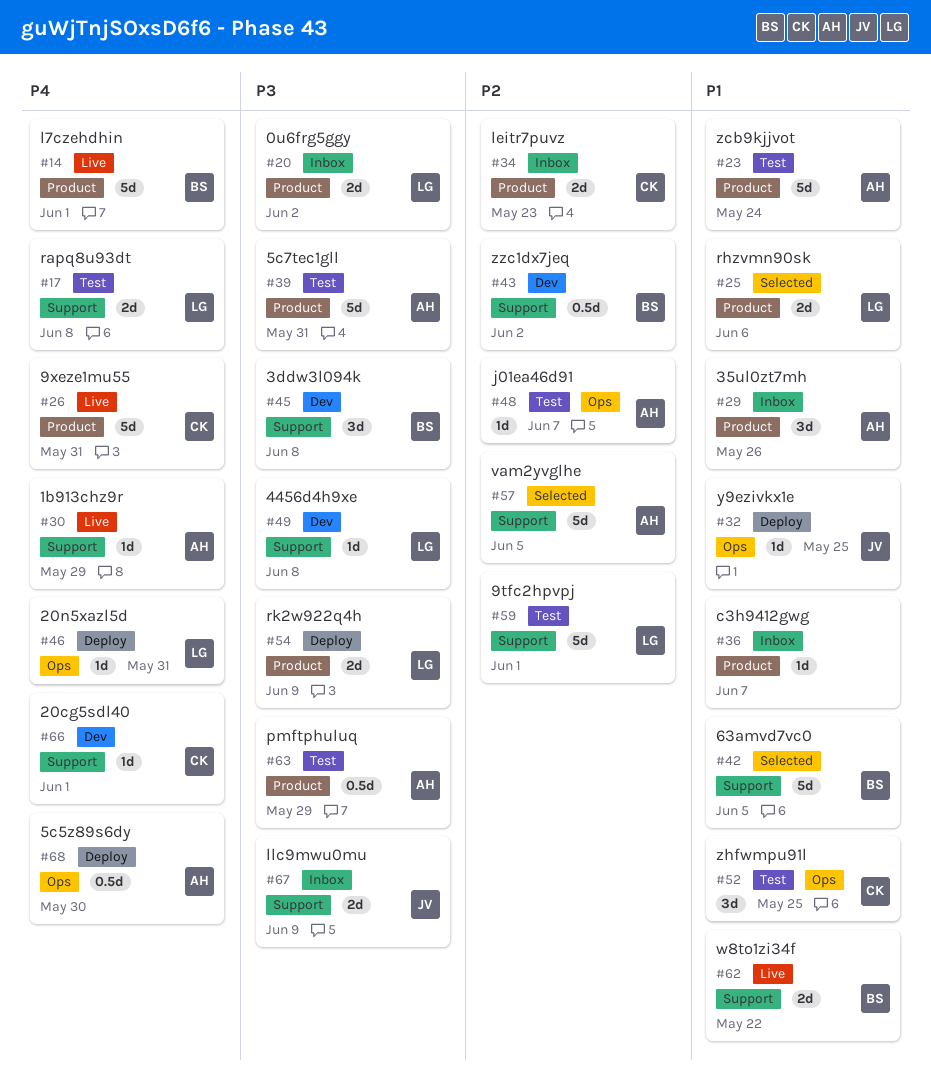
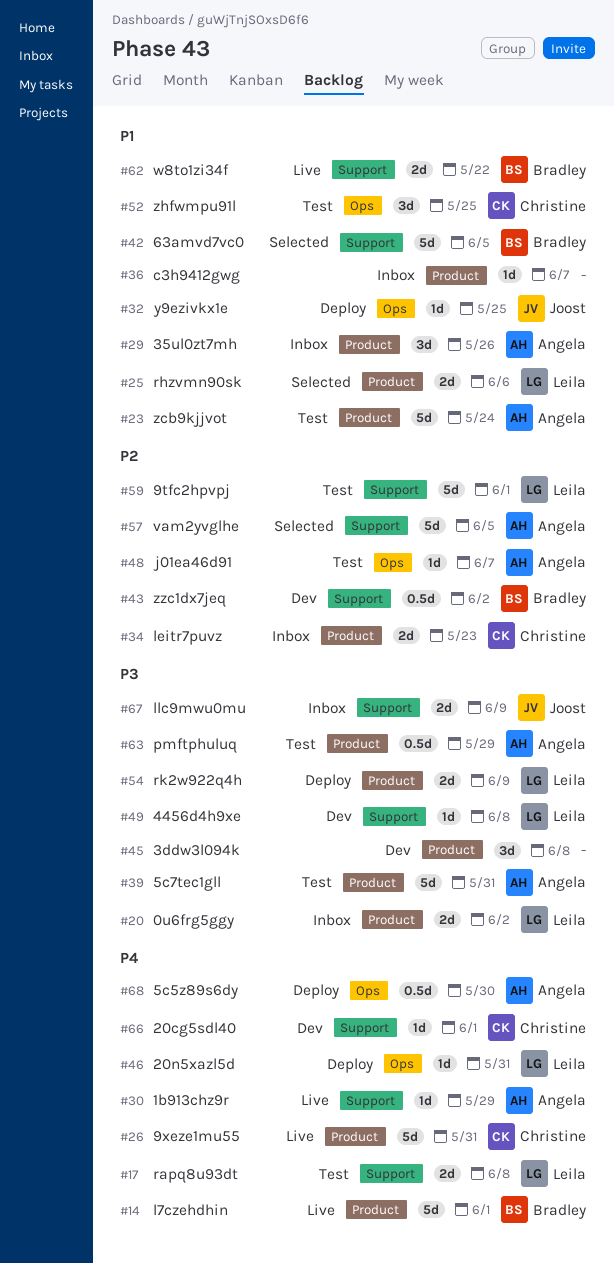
#45, owner: Bradley -> none
#45, label: Support -> Product

